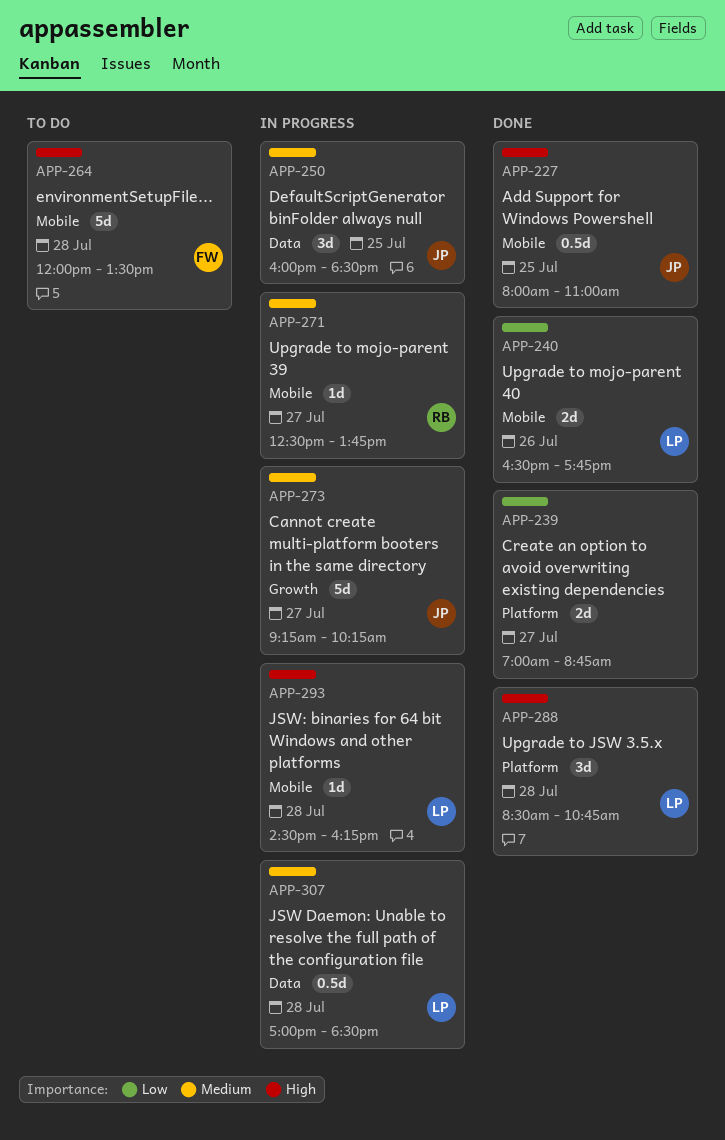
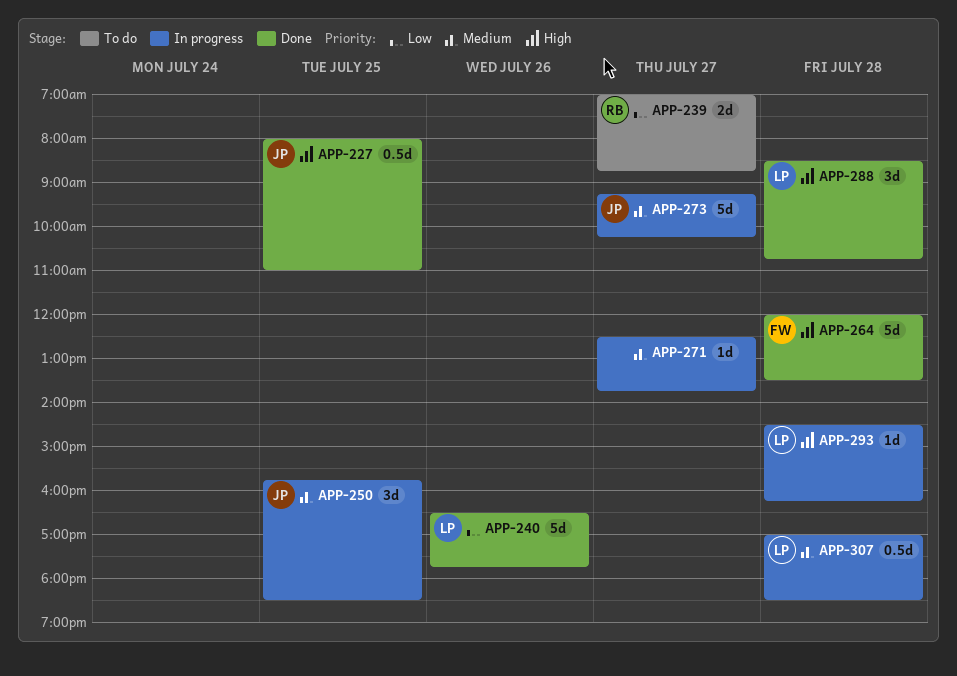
APP-239, status: Done -> To do
APP-239, owner: none -> RB
APP-240, estimate: 2d -> 5d
APP-250, begins: 16:00 -> 15:45
APP-264, status: To do -> Done
APP-271, owner: RB -> none

